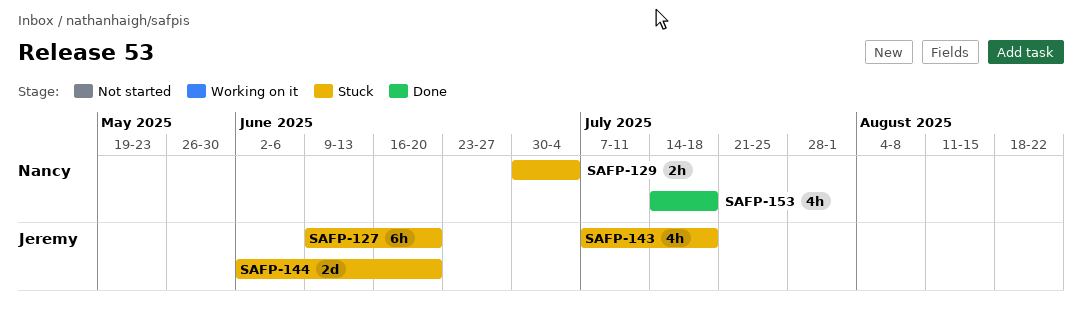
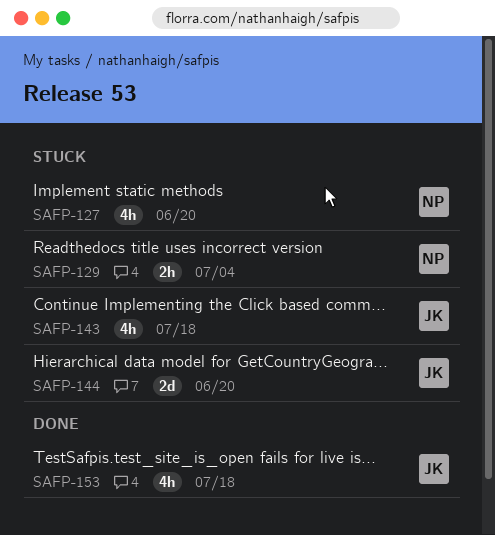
SAFP-127, owner: Jeremy -> Nancy
SAFP-127, estimate: 6h -> 4h
SAFP-153, owner: Nancy -> Jeremy

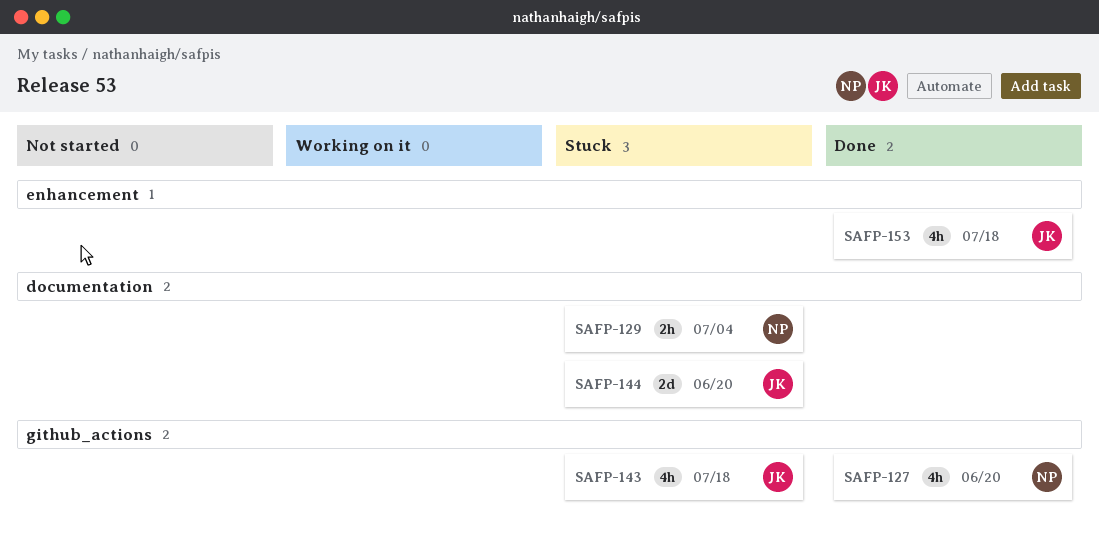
SAFP-127, status: Stuck -> Done

